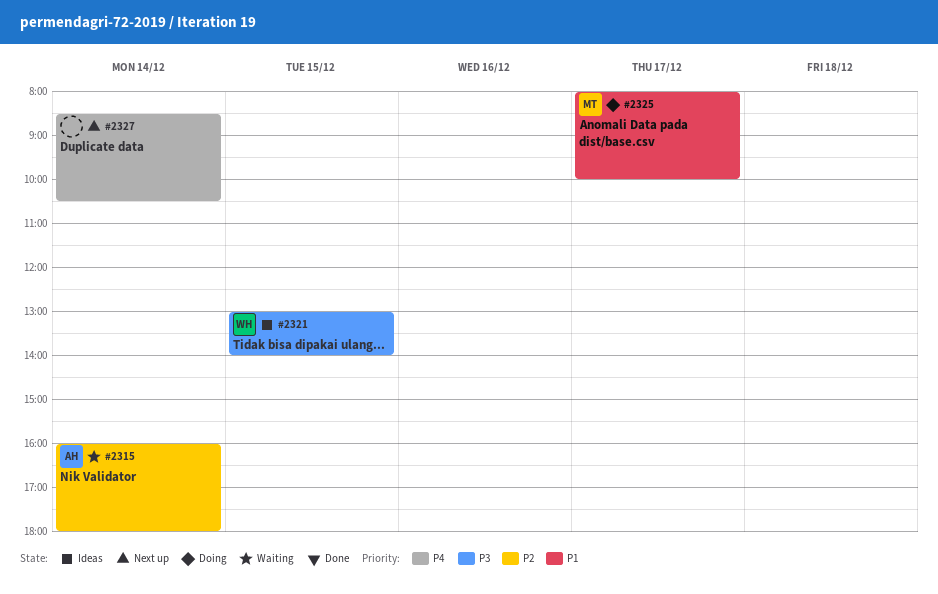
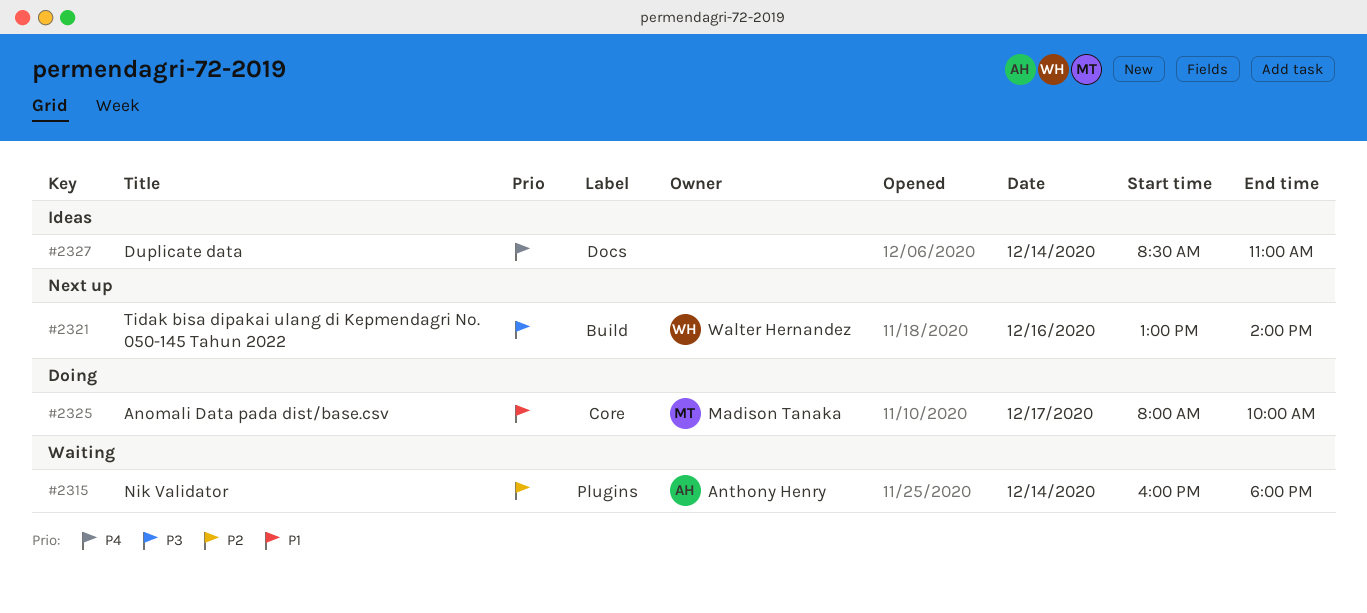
#2321, status: Ideas -> Next up
#2321, day: Dec 15 -> Dec 16
#2327, status: Next up -> Ideas
#2327, ends: 10:30 -> 11:00

